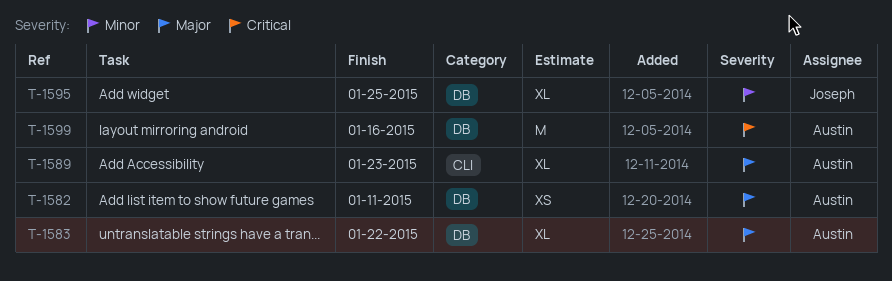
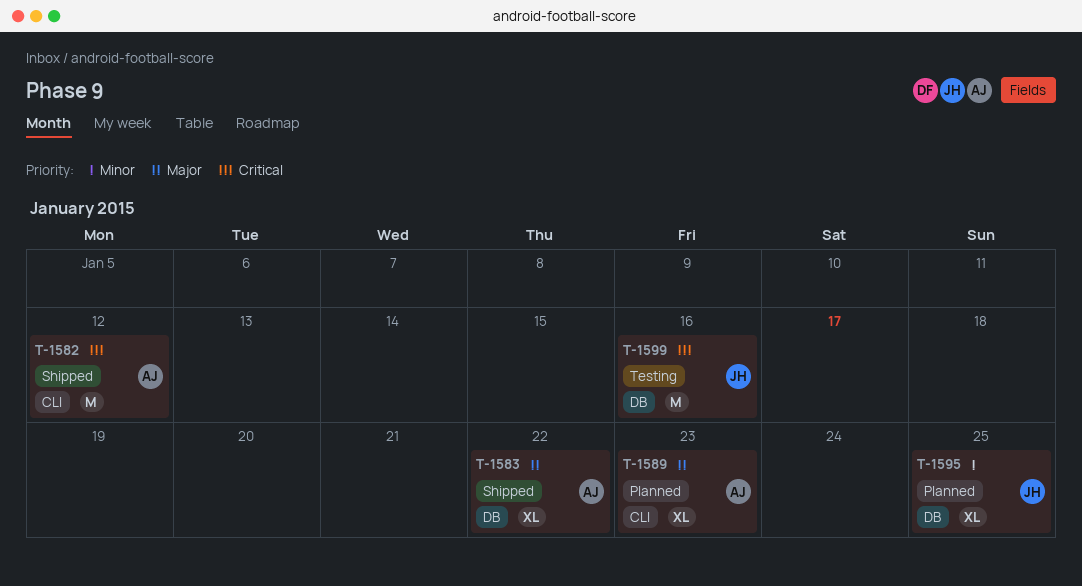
T-1582, priority: Major -> Critical
T-1582, label: DB -> CLI
T-1582, estimate: XS -> M
T-1582, due: Jan 11 -> Jan 12
T-1599, owner: Austin -> Joseph

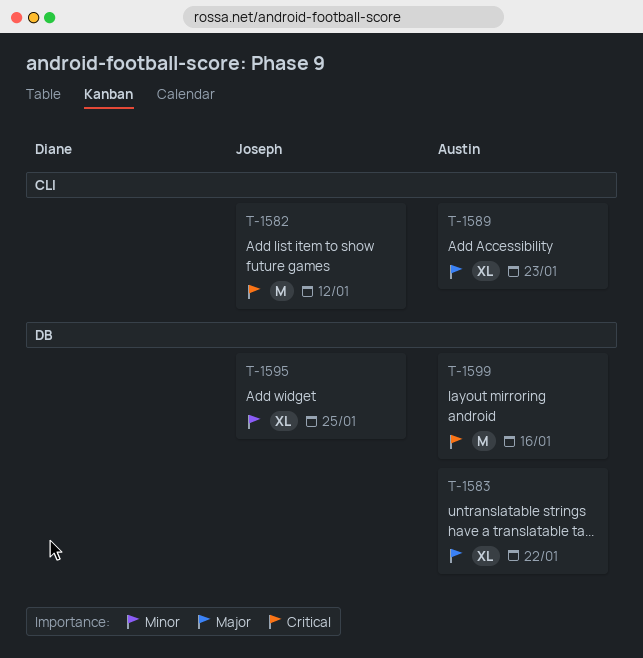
T-1582, owner: Austin -> Joseph
T-1599, owner: Joseph -> Austin

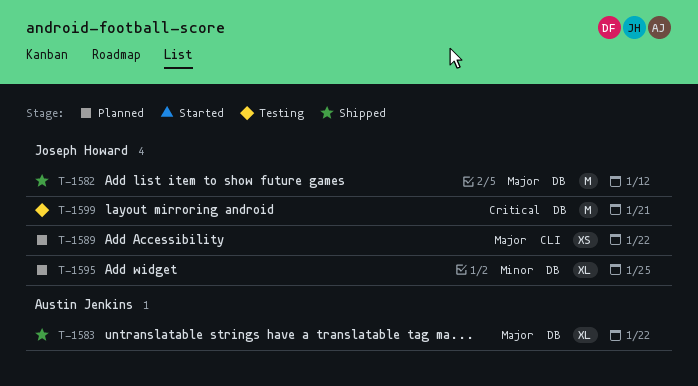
T-1582, priority: Critical -> Major
T-1582, label: CLI -> DB
T-1589, owner: Austin Jenkins -> Joseph Howard
T-1589, estimate: XL -> XS
T-1589, due: Jan 23 -> Jan 22
T-1599, owner: Austin Jenkins -> Joseph Howard
T-1599, due: Jan 16 -> Jan 21

